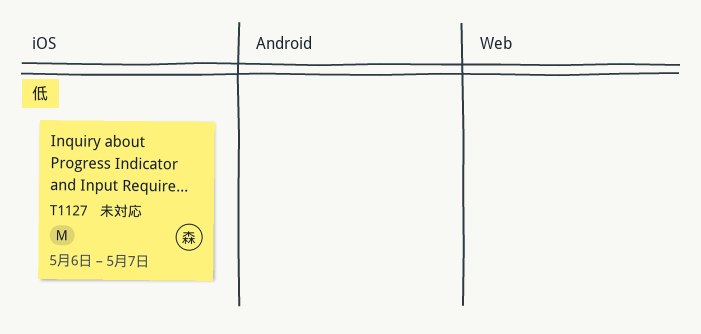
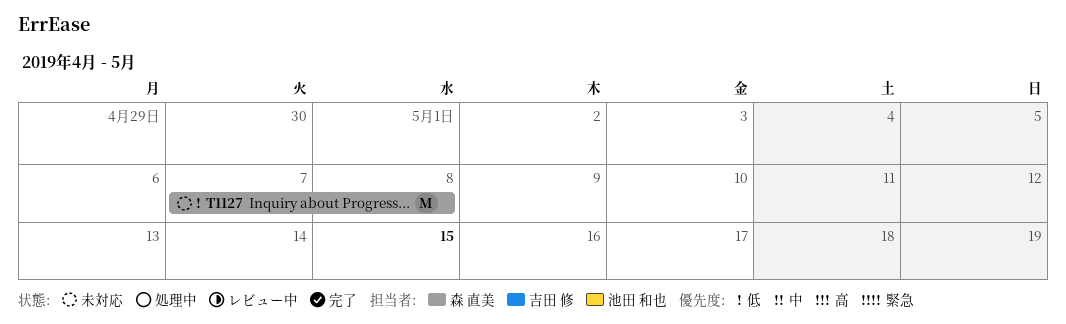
T1127, start: May 6 -> May 7
T1127, due: May 7 -> May 8

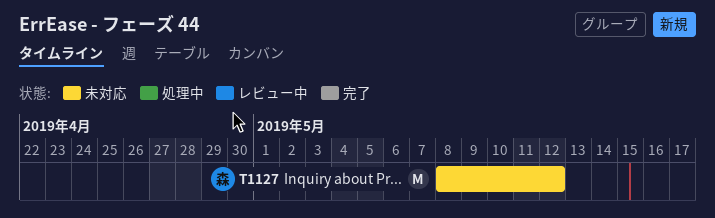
T1127, start: May 7 -> May 8
T1127, due: May 8 -> May 12

